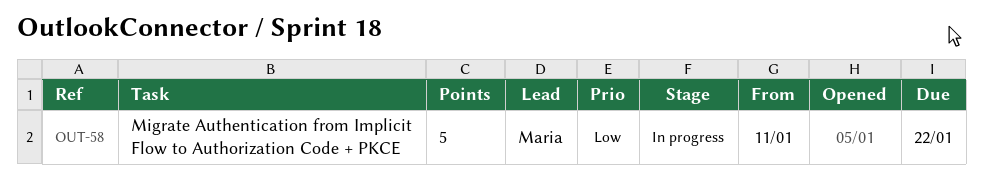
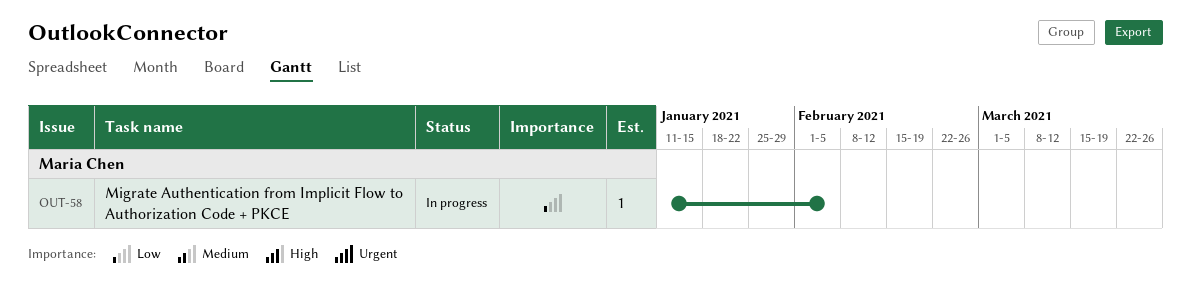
OUT-58, estimate: 5 -> 1
OUT-58, due: Jan 22 -> Feb 5

